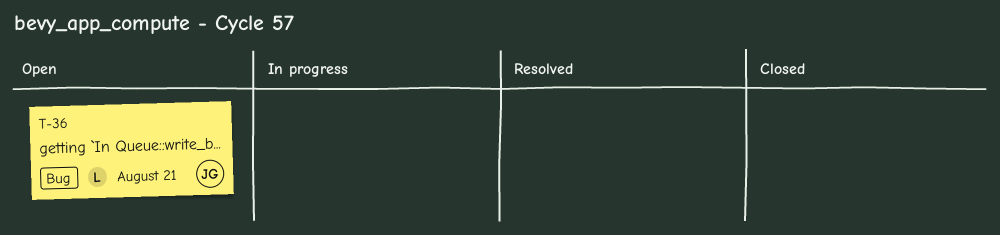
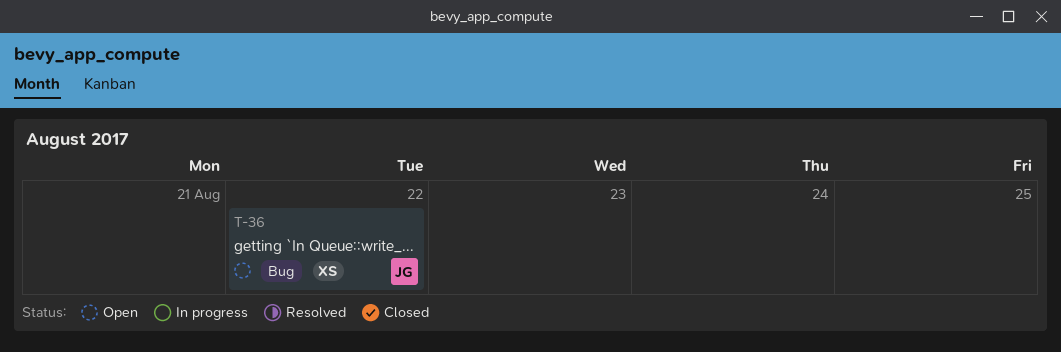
T-36, estimate: L -> XS
T-36, due: Aug 21 -> Aug 22

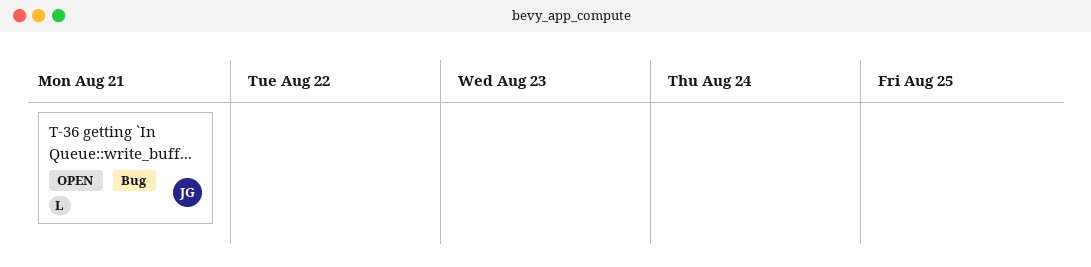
T-36, estimate: XS -> L
T-36, due: Aug 22 -> Aug 21

